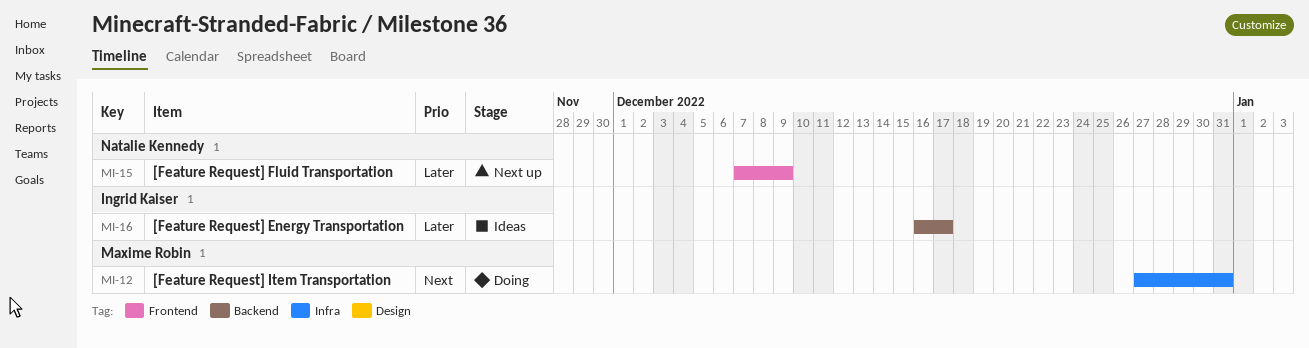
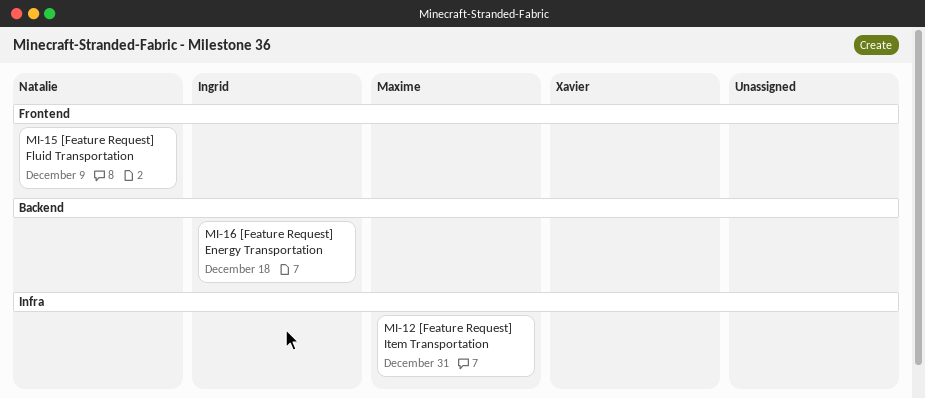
MI-16, due: Dec 17 -> Dec 18

